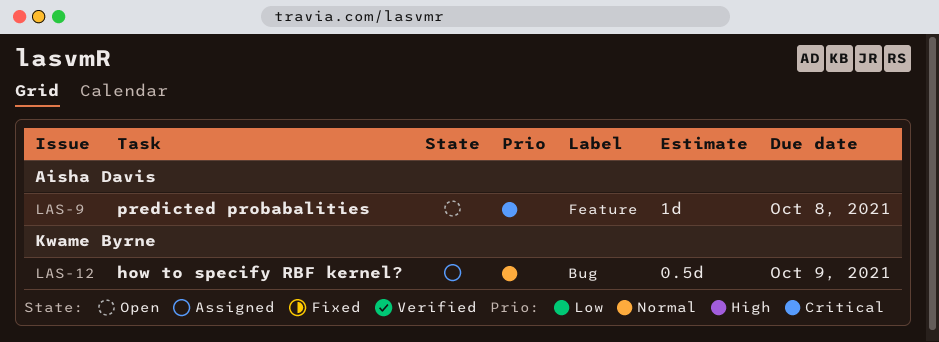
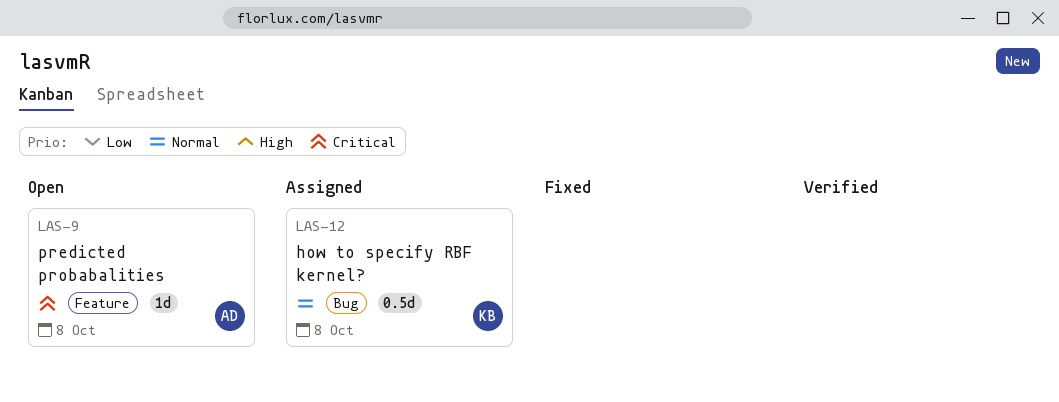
LAS-12, due: Oct 9 -> Oct 8

